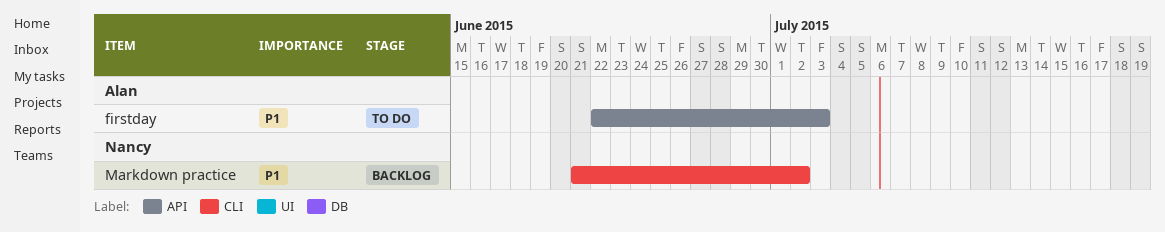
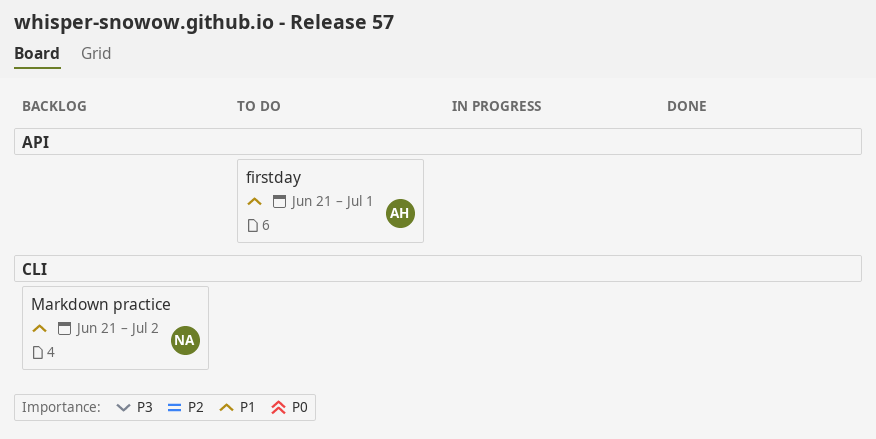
firstday, start: Jun 22 -> Jun 21
firstday, due: Jul 3 -> Jul 1

